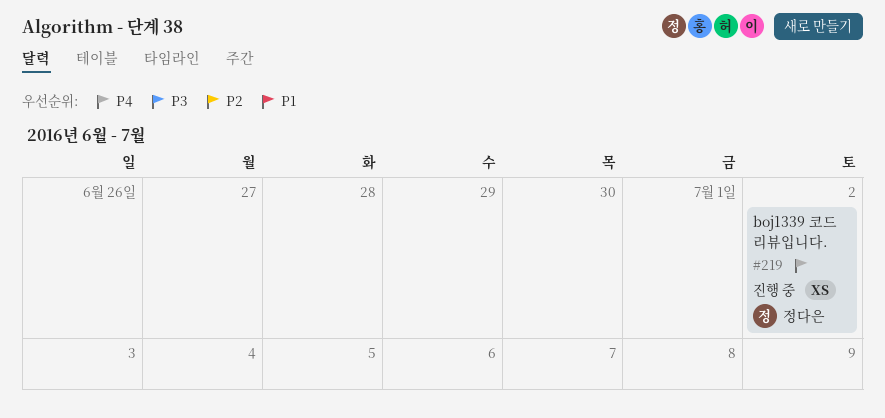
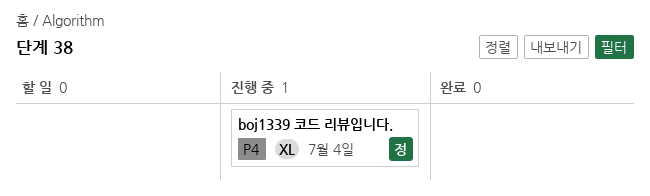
boj1339 코드 리뷰입니다., estimate: XS -> XL
boj1339 코드 리뷰입니다., due: Jul 2 -> Jul 4

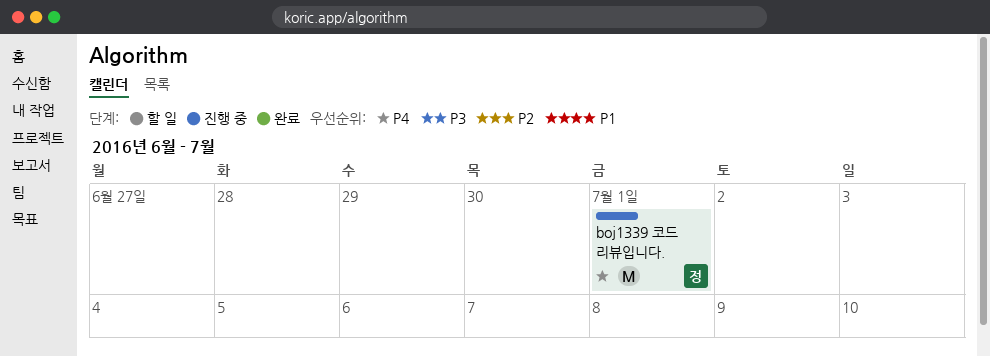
boj1339 코드 리뷰입니다., estimate: XL -> M
boj1339 코드 리뷰입니다., due: Jul 4 -> Jul 1

